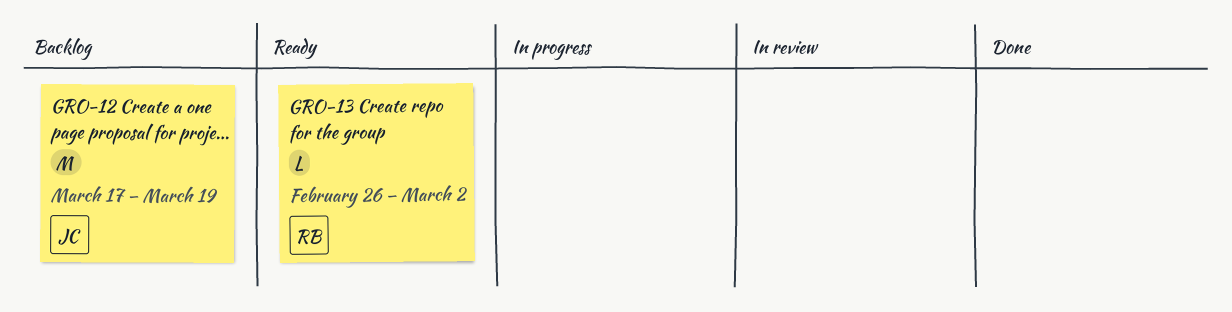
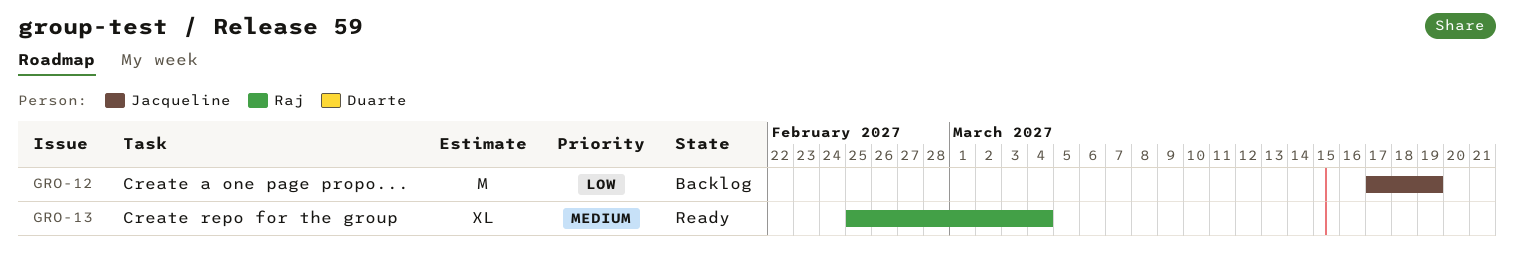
GRO-13, estimate: L -> XL
GRO-13, start: Feb 26 -> Feb 25
GRO-13, due: Mar 2 -> Mar 4

